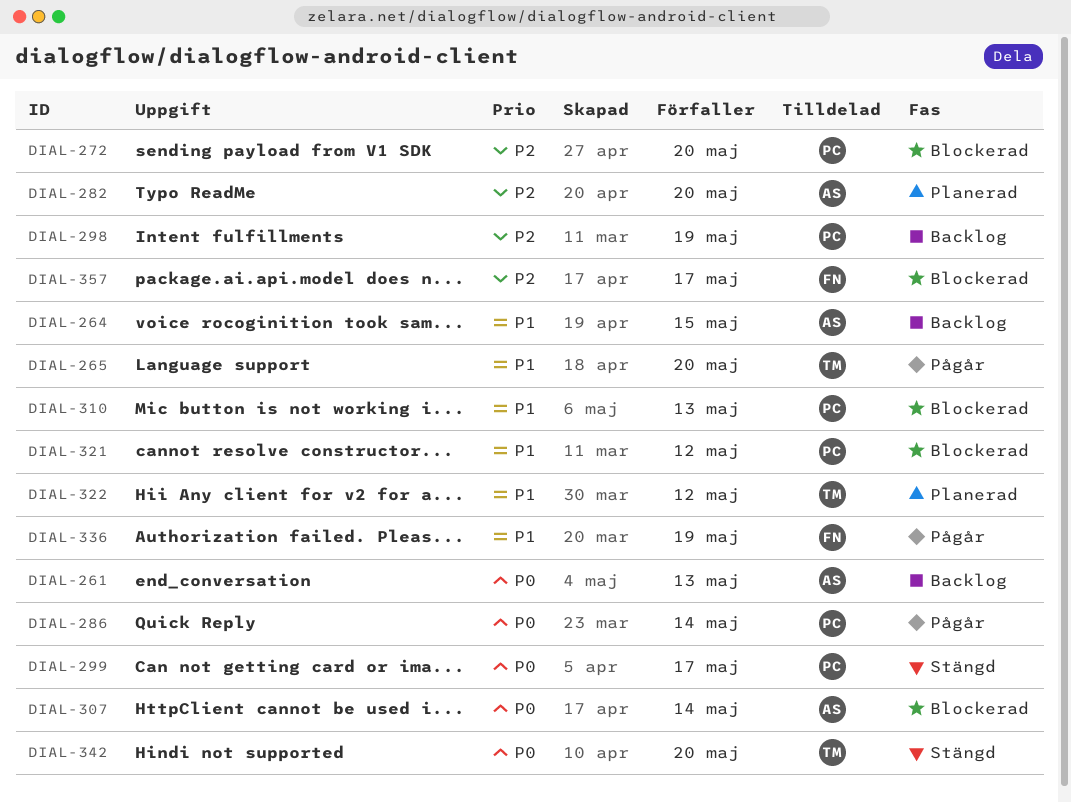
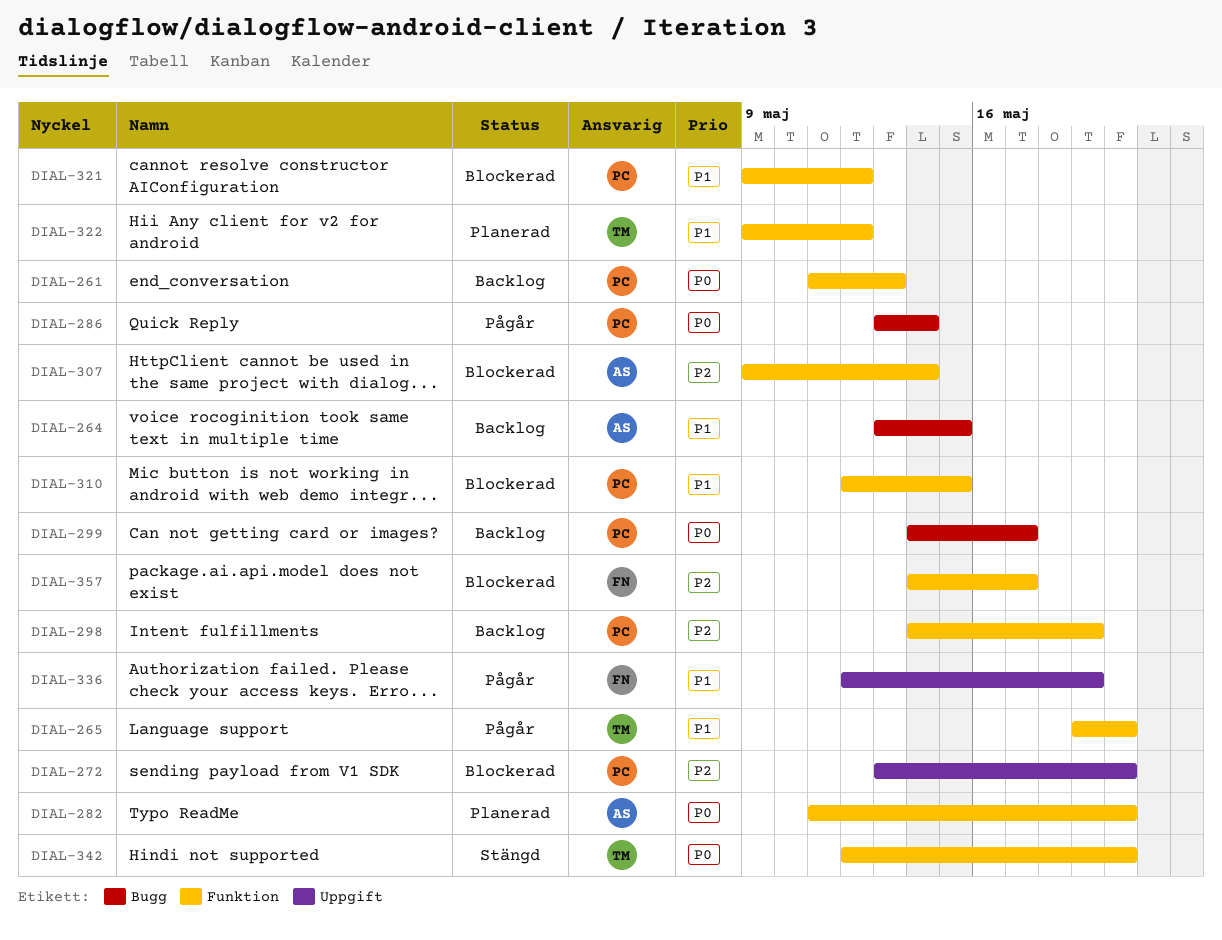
DIAL-261, owner: AS -> PC
DIAL-282, priority: P2 -> P0
DIAL-299, status: Stängd -> Backlog
DIAL-307, priority: P0 -> P2
DIAL-310, due: May 13 -> May 15

